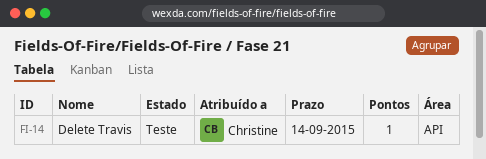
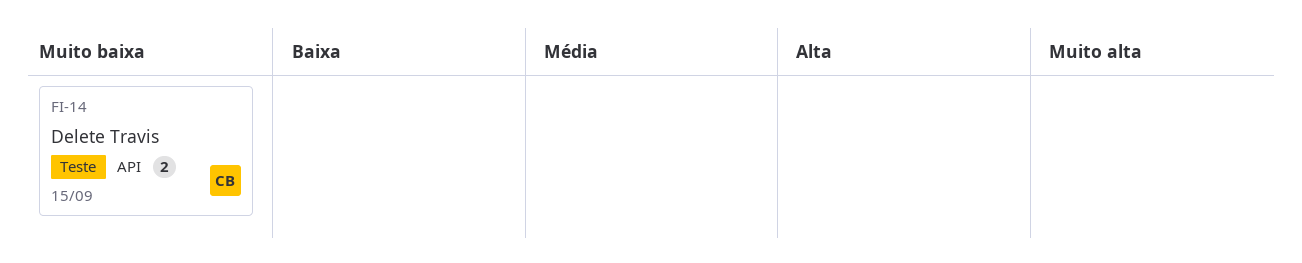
FI-14, estimate: 1 -> 2
FI-14, due: Sep 14 -> Sep 15

